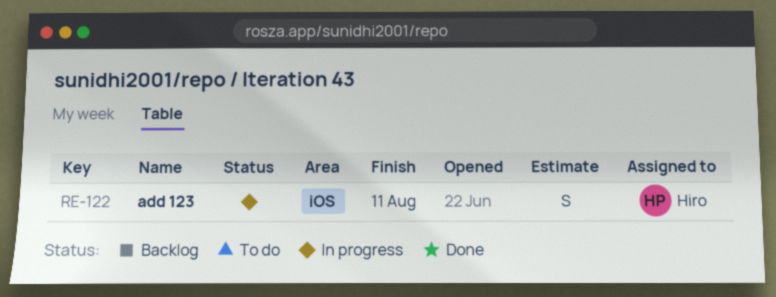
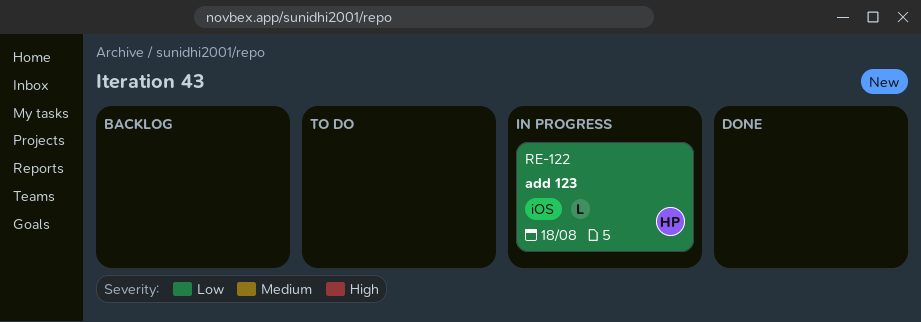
RE-122, estimate: S -> L
RE-122, due: Aug 11 -> Aug 18

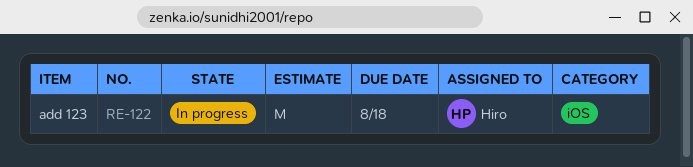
RE-122, estimate: L -> M

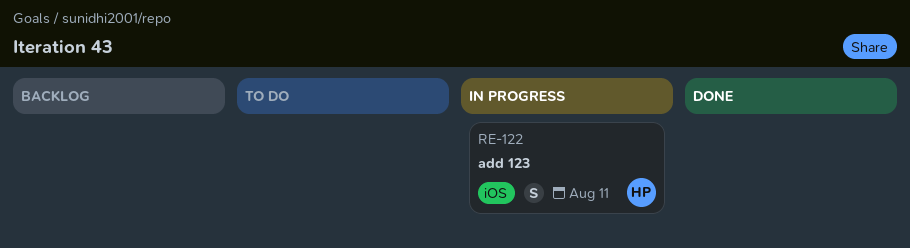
RE-122, estimate: M -> S
RE-122, due: Aug 18 -> Aug 11

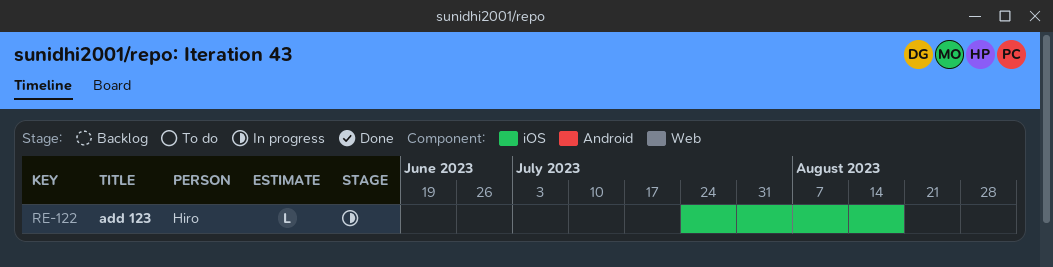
RE-122, estimate: S -> L
RE-122, due: Aug 11 -> Aug 18

